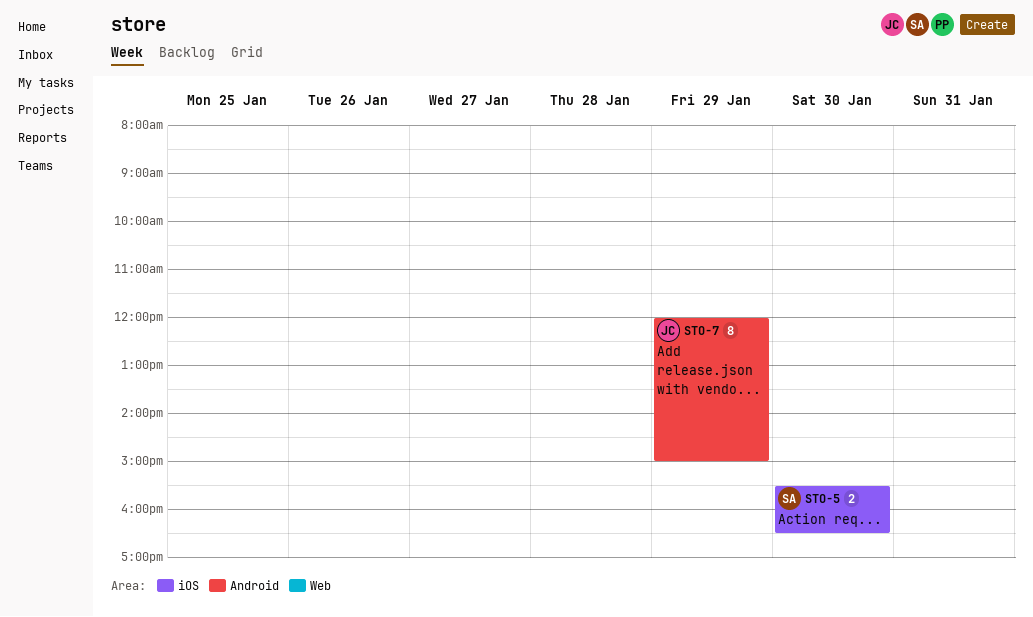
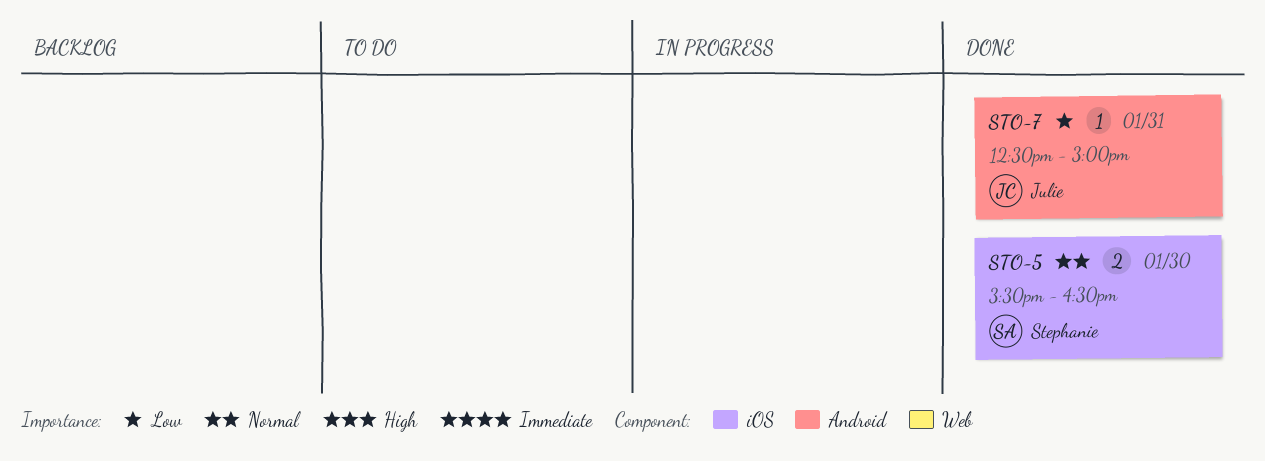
STO-7, estimate: 8 -> 1
STO-7, day: Jan 29 -> Jan 31
STO-7, begins: 12:00 -> 12:30

